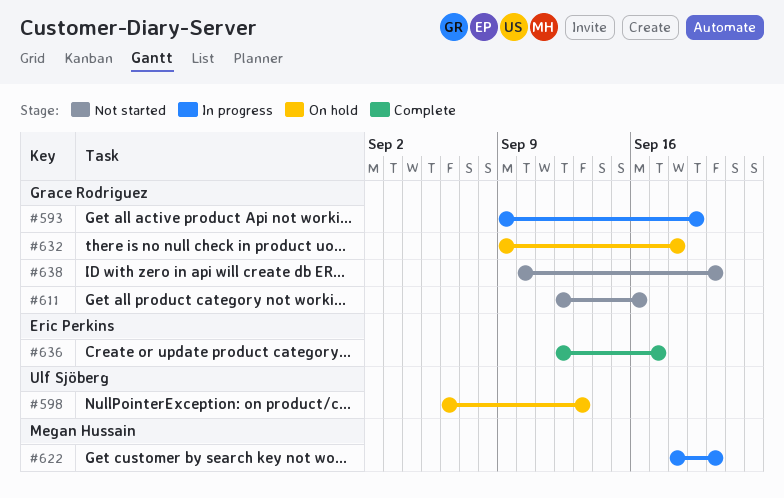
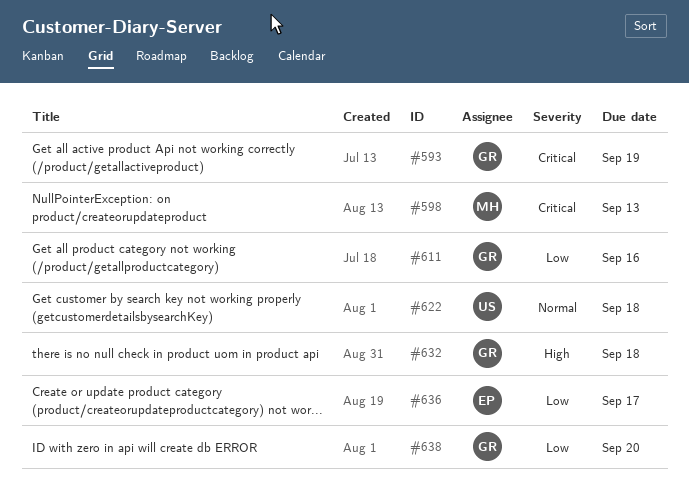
#598, owner: Ulf Sjöberg -> Megan Hussain
#622, owner: Megan Hussain -> Ulf Sjöberg
#622, due: Sep 20 -> Sep 18

